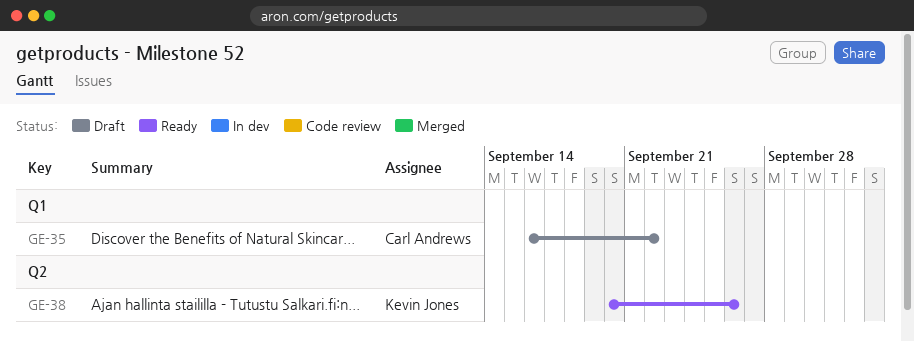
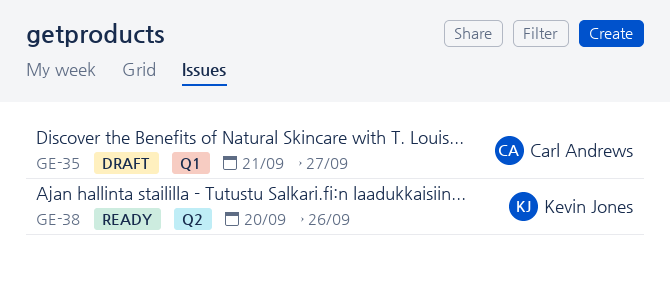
GE-35, start: Sep 16 -> Sep 21
GE-35, due: Sep 22 -> Sep 27

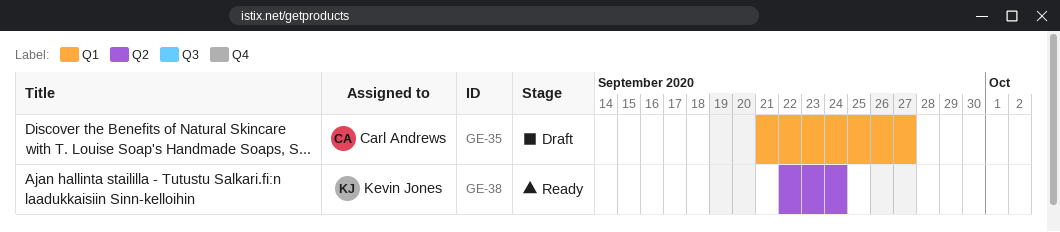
GE-38, start: Sep 20 -> Sep 22
GE-38, due: Sep 26 -> Sep 24

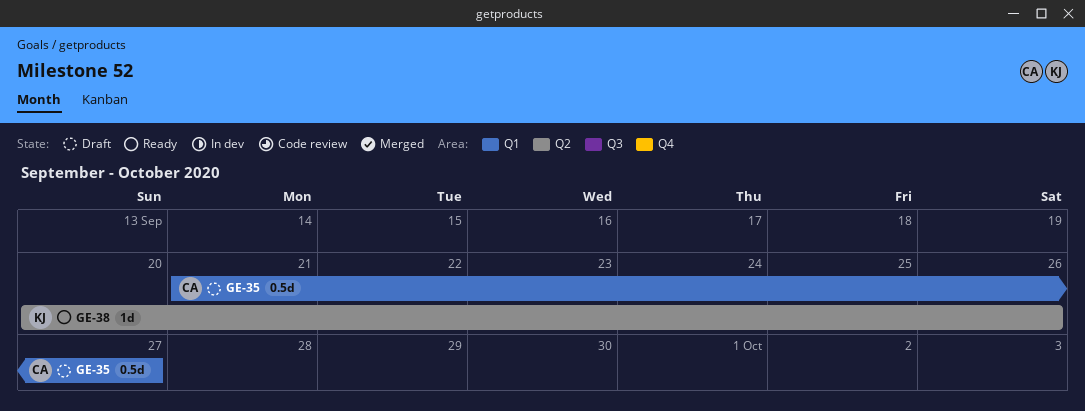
GE-38, start: Sep 22 -> Sep 20
GE-38, due: Sep 24 -> Sep 26

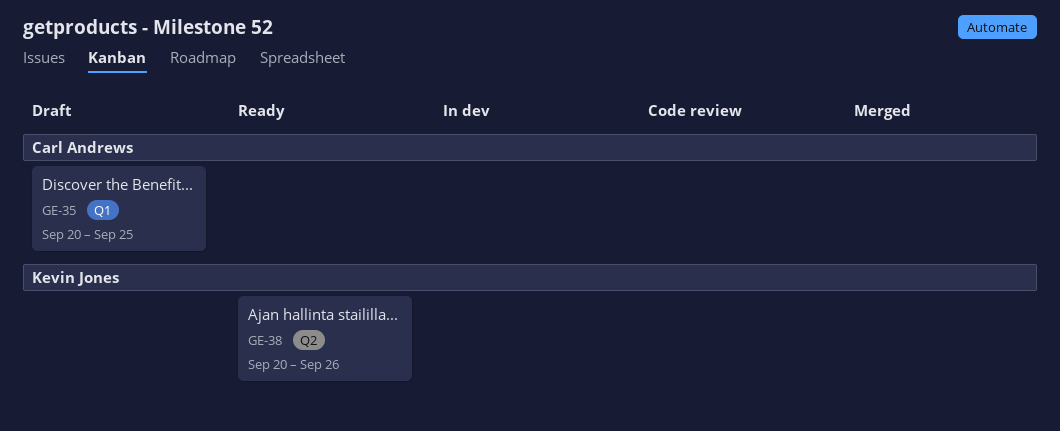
GE-35, start: Sep 21 -> Sep 20
GE-35, due: Sep 27 -> Sep 25

